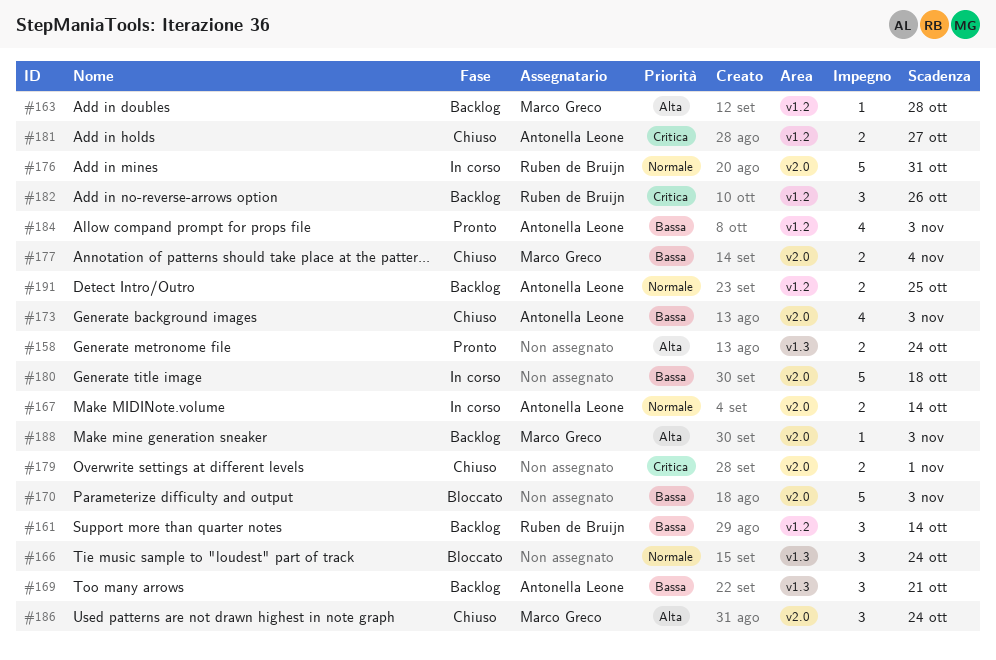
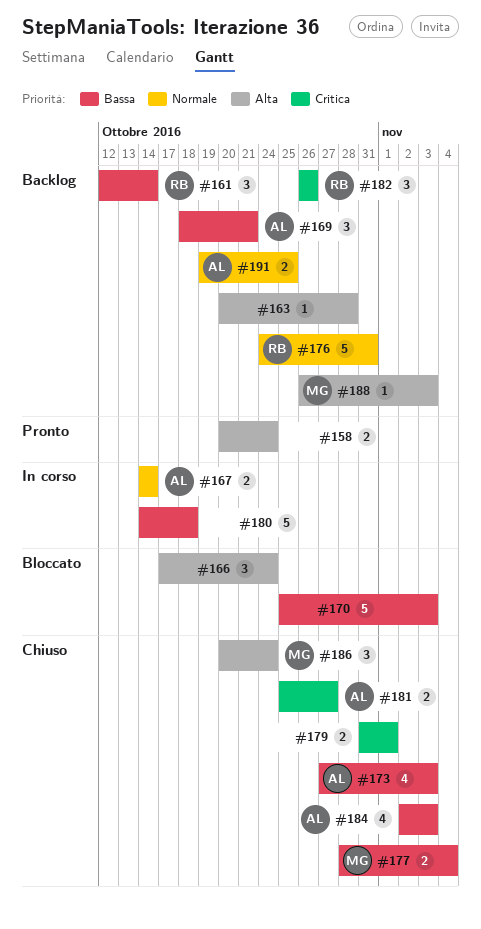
#163, owner: Marco Greco -> none
#166, priority: Normale -> Alta
#176, status: In corso -> Backlog
#184, status: Pronto -> Chiuso

